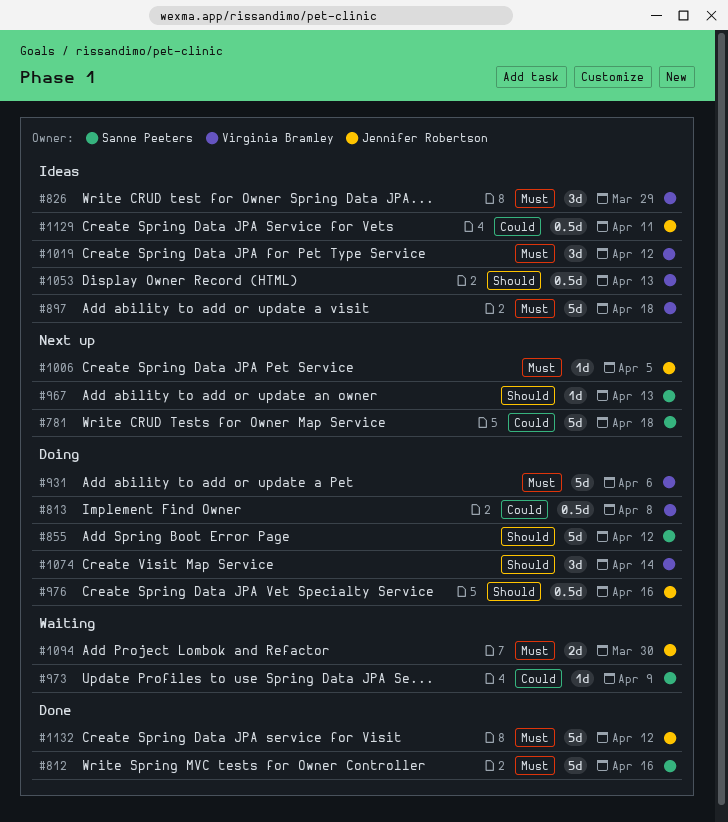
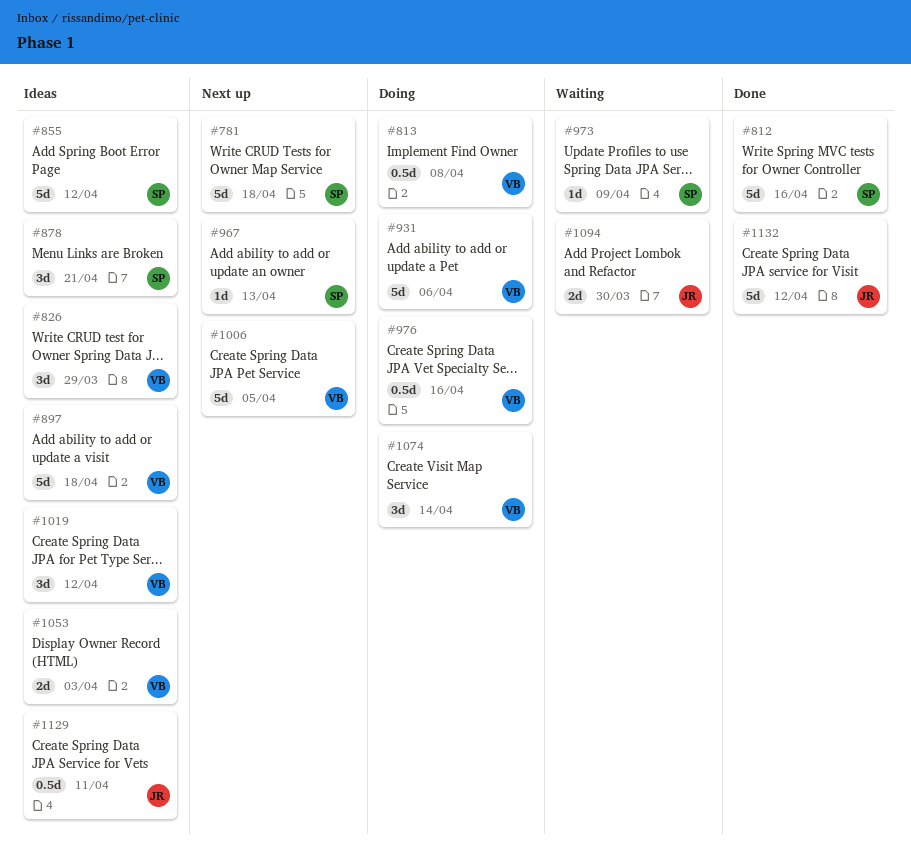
#855, status: Doing -> Ideas
#878: none -> present
#976, owner: Jennifer Robertson -> Virginia Bramley
#1006, owner: Jennifer Robertson -> Virginia Bramley
#1006, estimate: 1d -> 5d
#1053, estimate: 0.5d -> 2d
#1053, due: Apr 13 -> Apr 3

